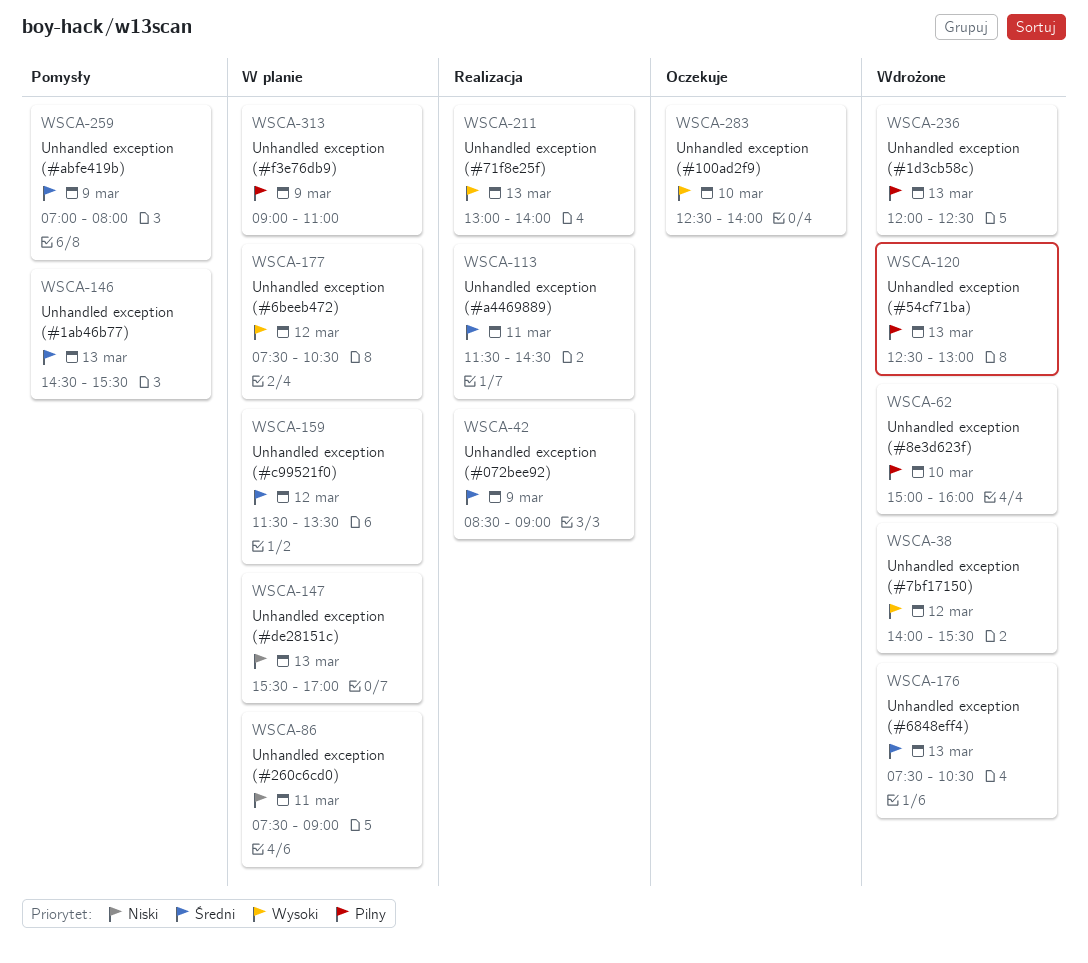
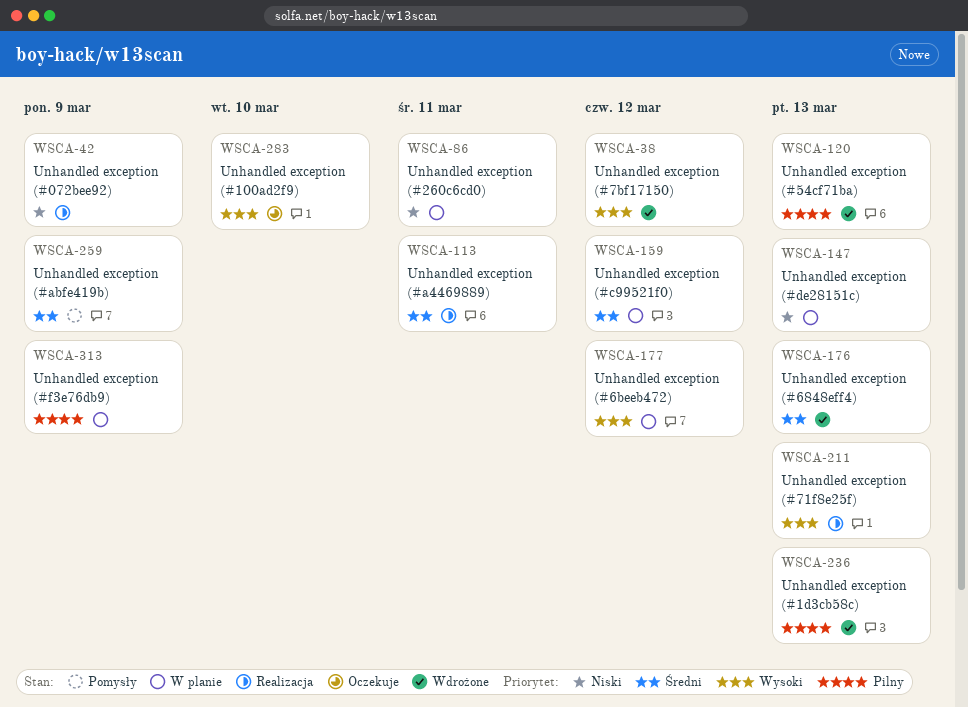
WSCA-42, priority: Średni -> Niski
WSCA-62: present -> none
WSCA-146: present -> none

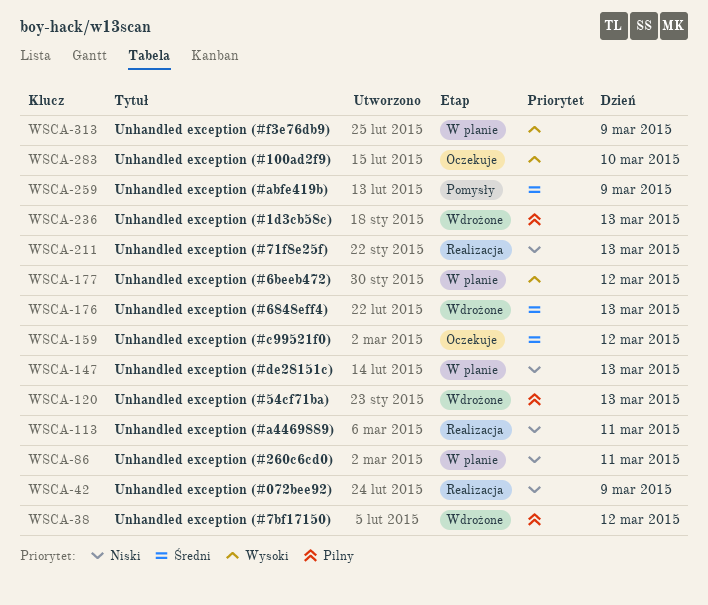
WSCA-38, priority: Wysoki -> Pilny
WSCA-113, priority: Średni -> Niski
WSCA-159, status: W planie -> Oczekuje
WSCA-211, priority: Wysoki -> Niski
WSCA-313, priority: Pilny -> Wysoki

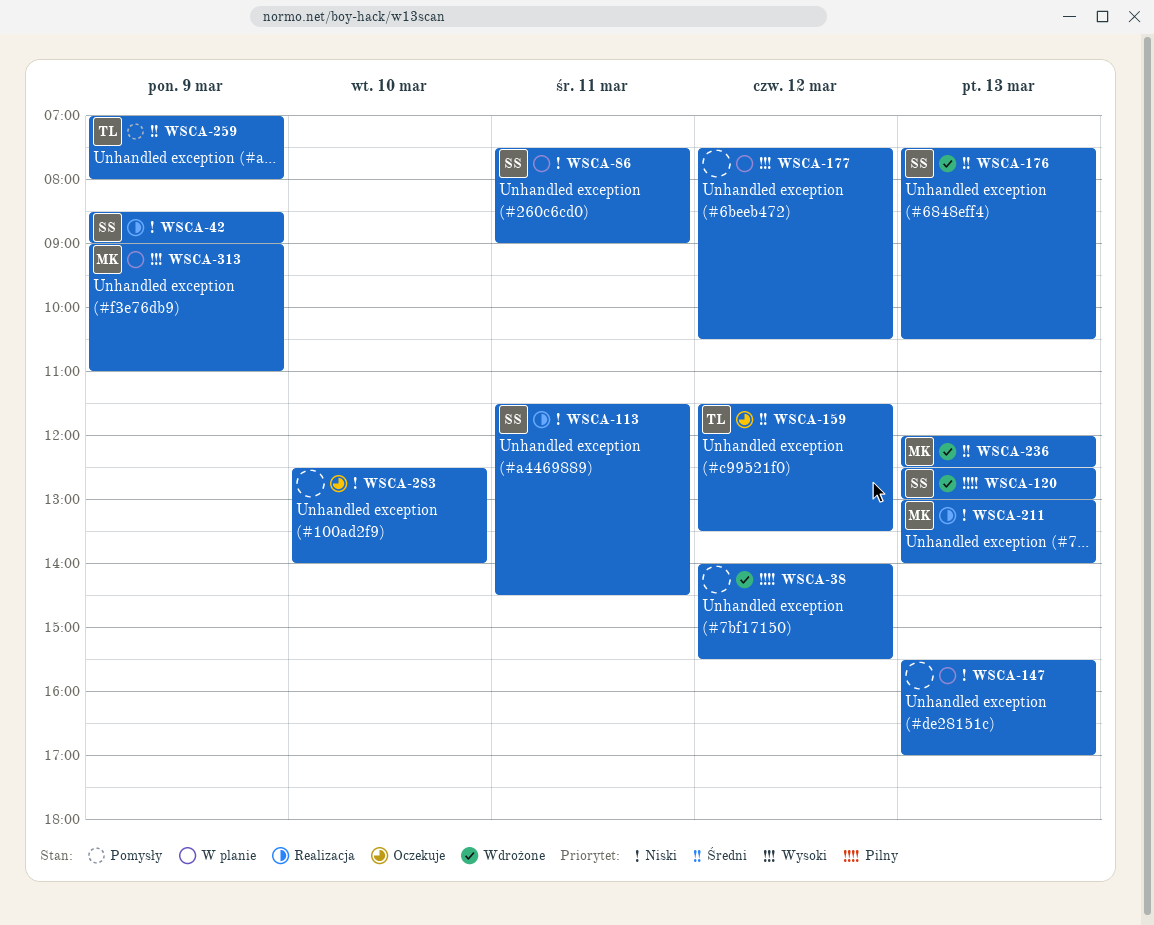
WSCA-236, priority: Pilny -> Średni
WSCA-283, priority: Wysoki -> Niski

